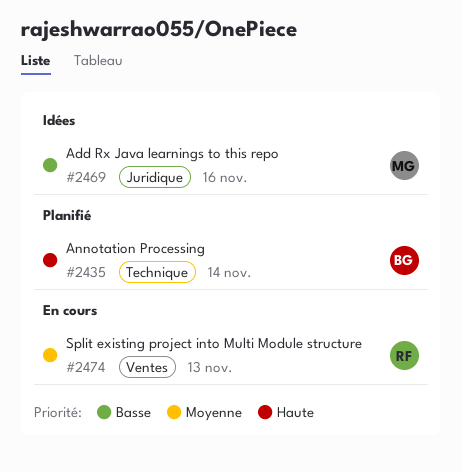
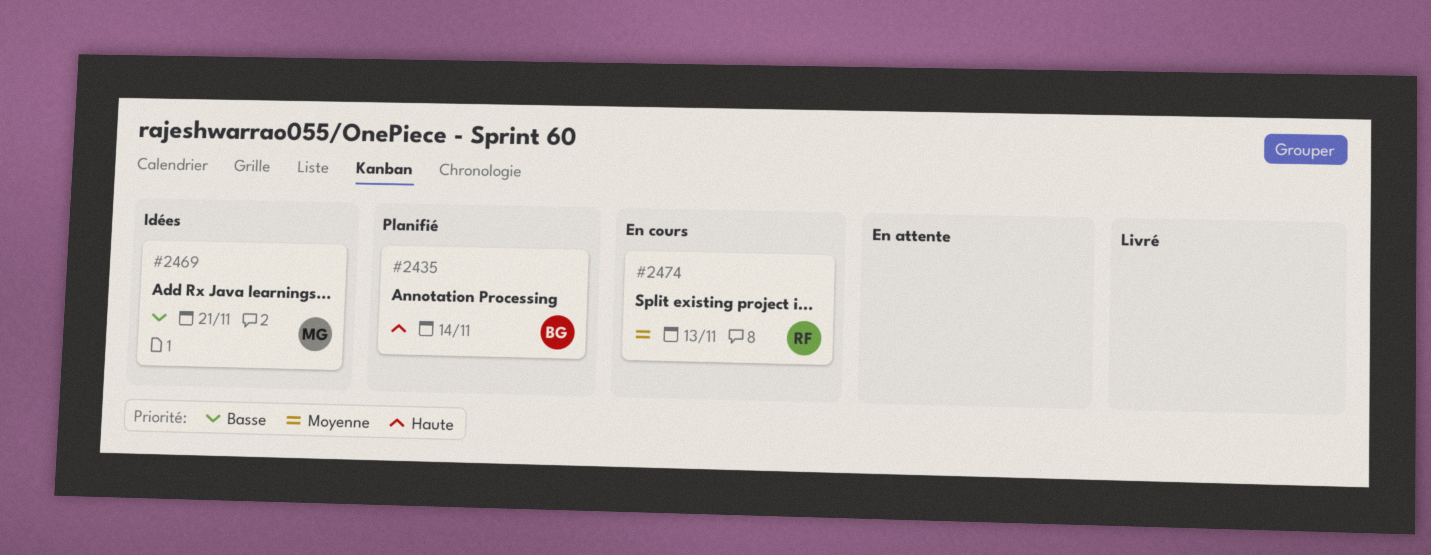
#2469, due: Nov 16 -> Nov 21

